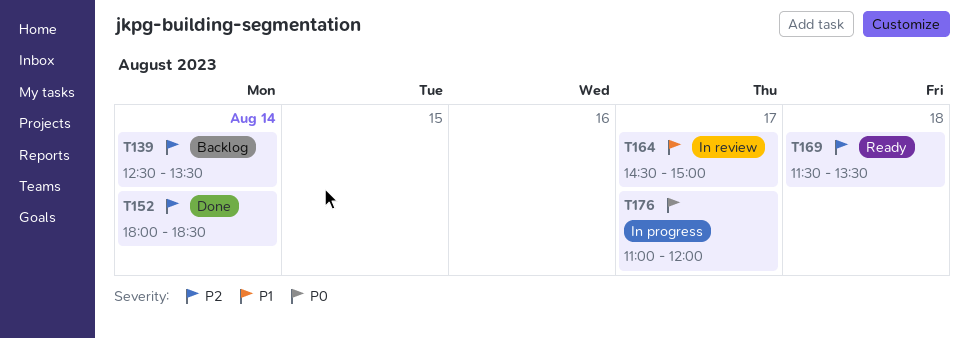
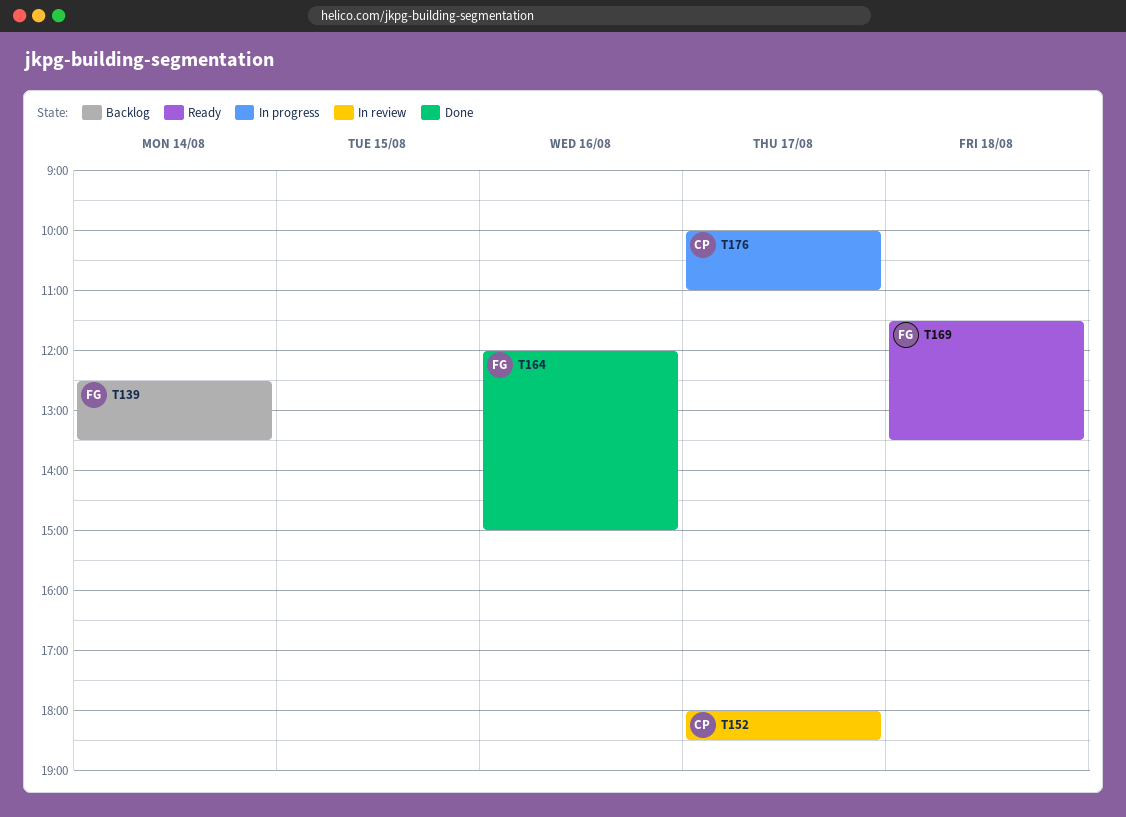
T152, status: Done -> In review
T152, day: Aug 14 -> Aug 17
T164, status: In review -> Done
T164, day: Aug 17 -> Aug 16
T164, begins: 14:30 -> 12:00
T176, begins: 11:00 -> 10:00
T176, ends: 12:00 -> 11:00

